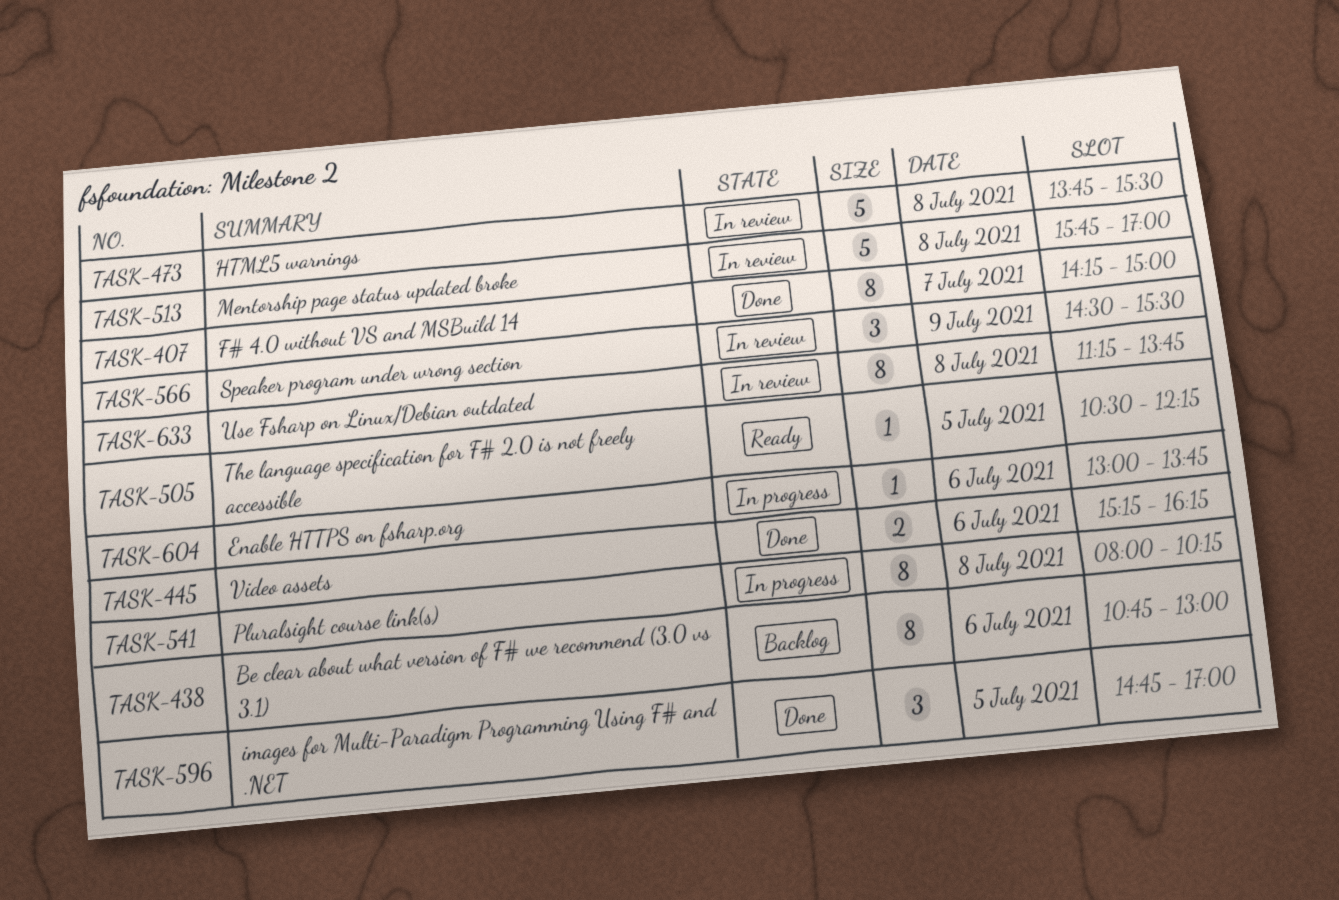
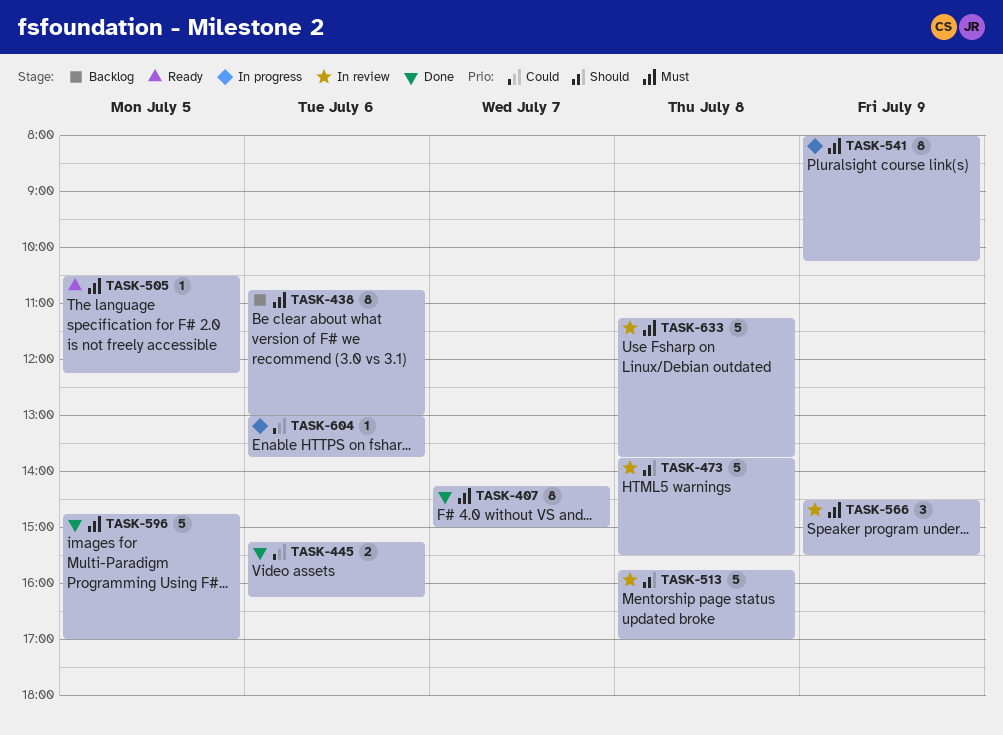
TASK-541, day: Jul 8 -> Jul 9
TASK-596, estimate: 3 -> 5
TASK-633, estimate: 8 -> 5

